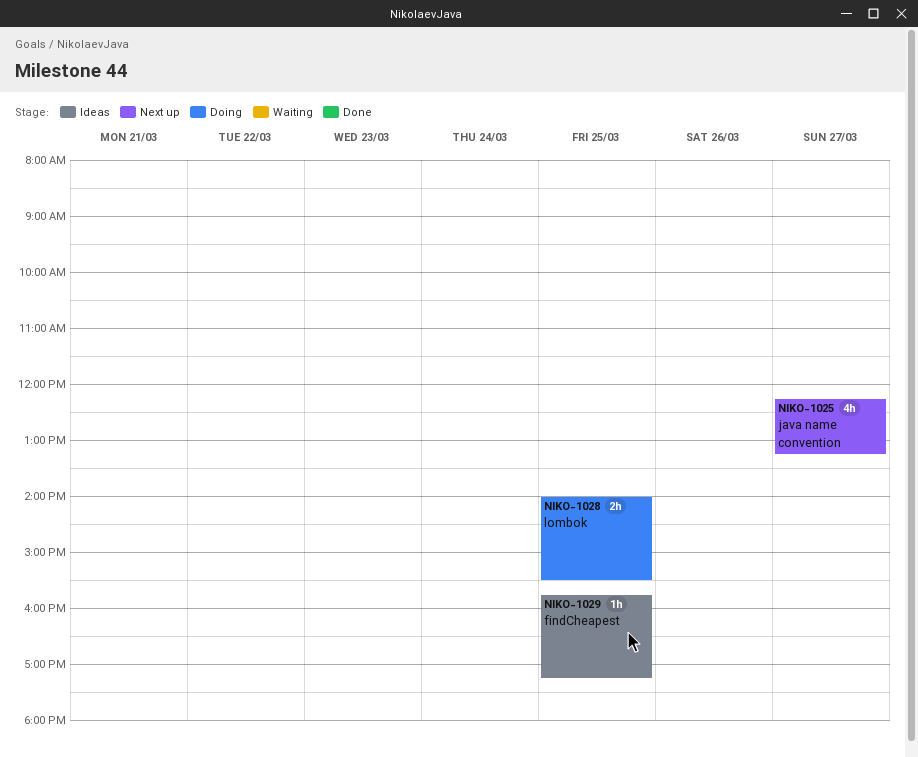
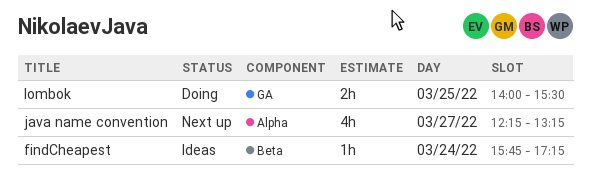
findCheapest, day: Mar 25 -> Mar 24

